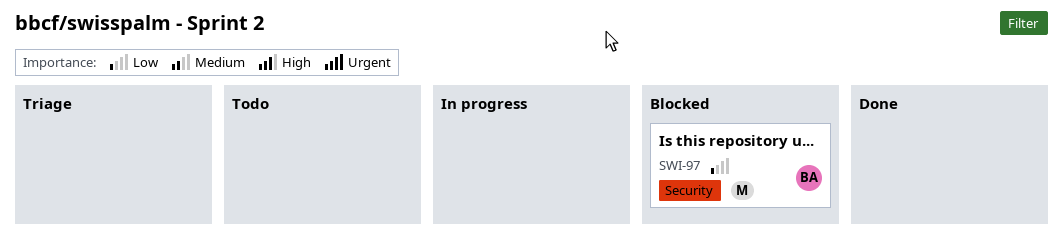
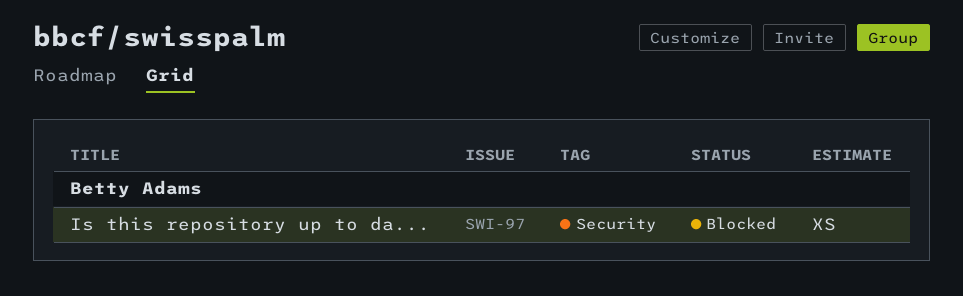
SWI-97, estimate: M -> XS

